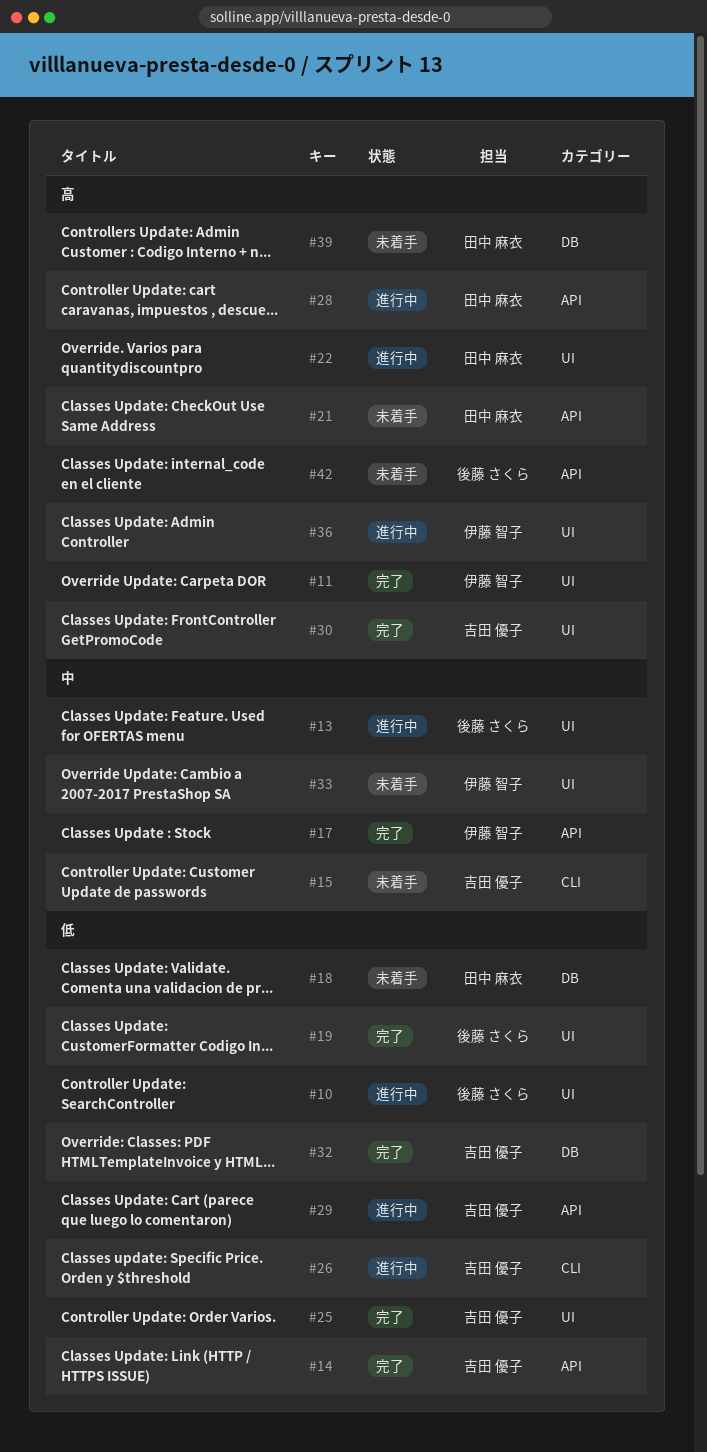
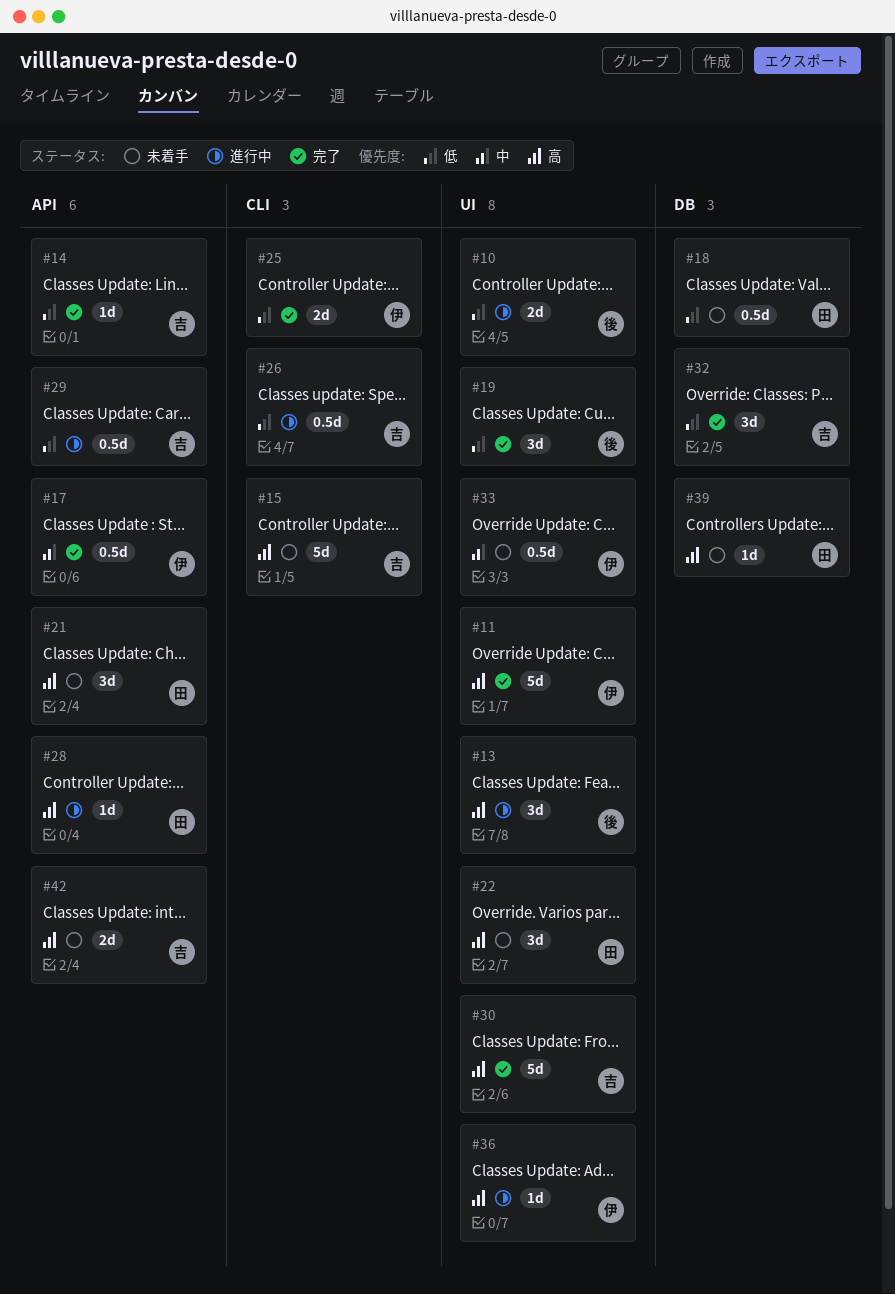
#13, priority: 中 -> 高
#15, priority: 中 -> 高
#22, status: 進行中 -> 未着手
#25, owner: 吉田 優子 -> 伊藤 智子
#25, label: UI -> CLI
#42, owner: 後藤 さくら -> 吉田 優子

